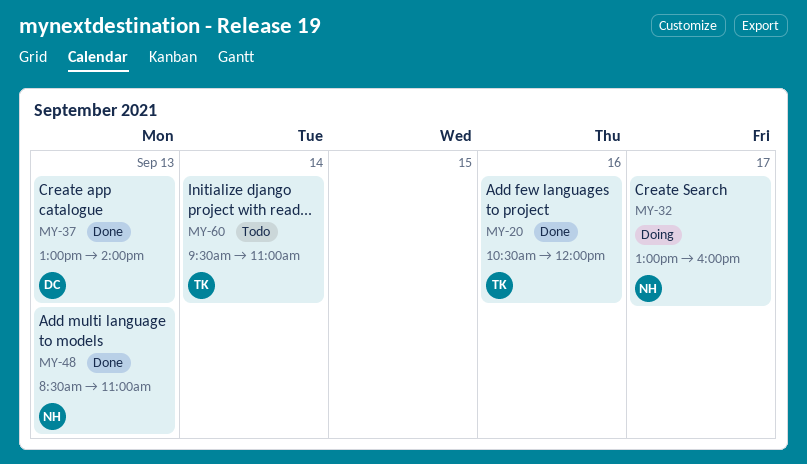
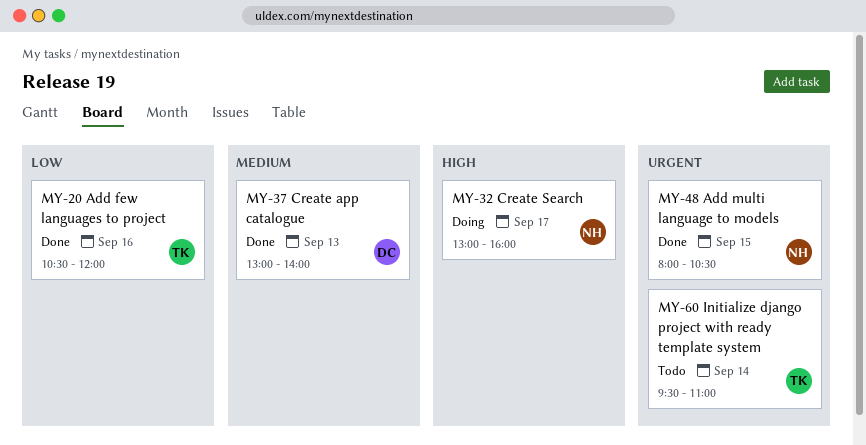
MY-48, day: Sep 13 -> Sep 15
MY-48, begins: 08:30 -> 08:00
MY-48, ends: 11:00 -> 10:30

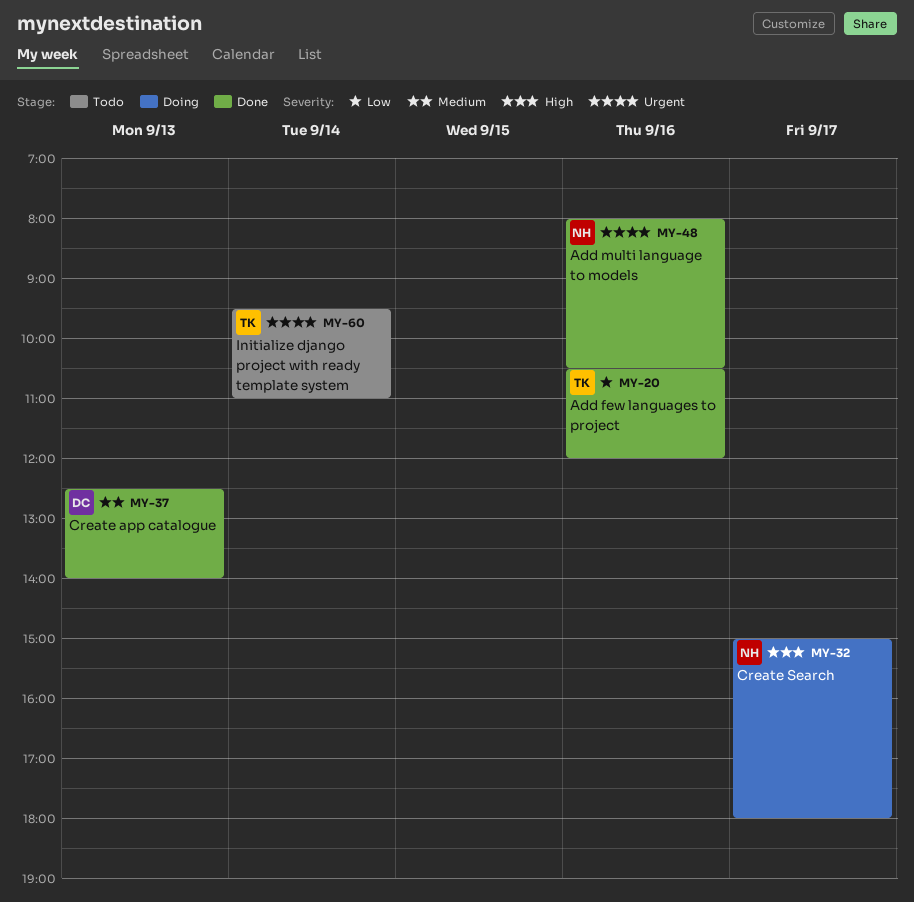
MY-32, begins: 13:00 -> 15:00
MY-32, ends: 16:00 -> 18:00
MY-37, begins: 13:00 -> 12:30
MY-48, day: Sep 15 -> Sep 16

